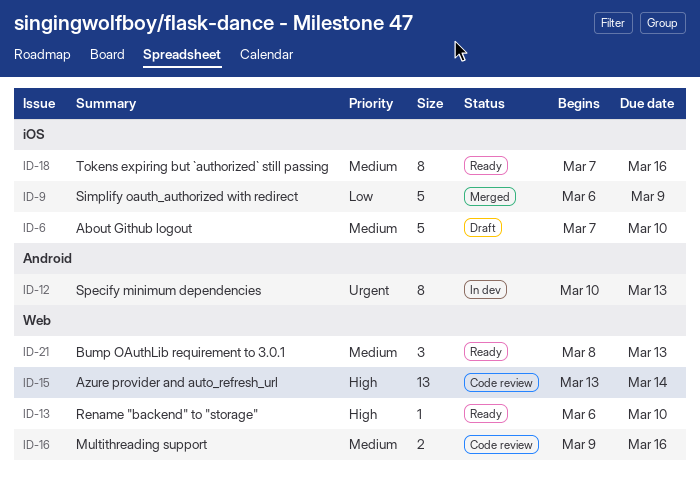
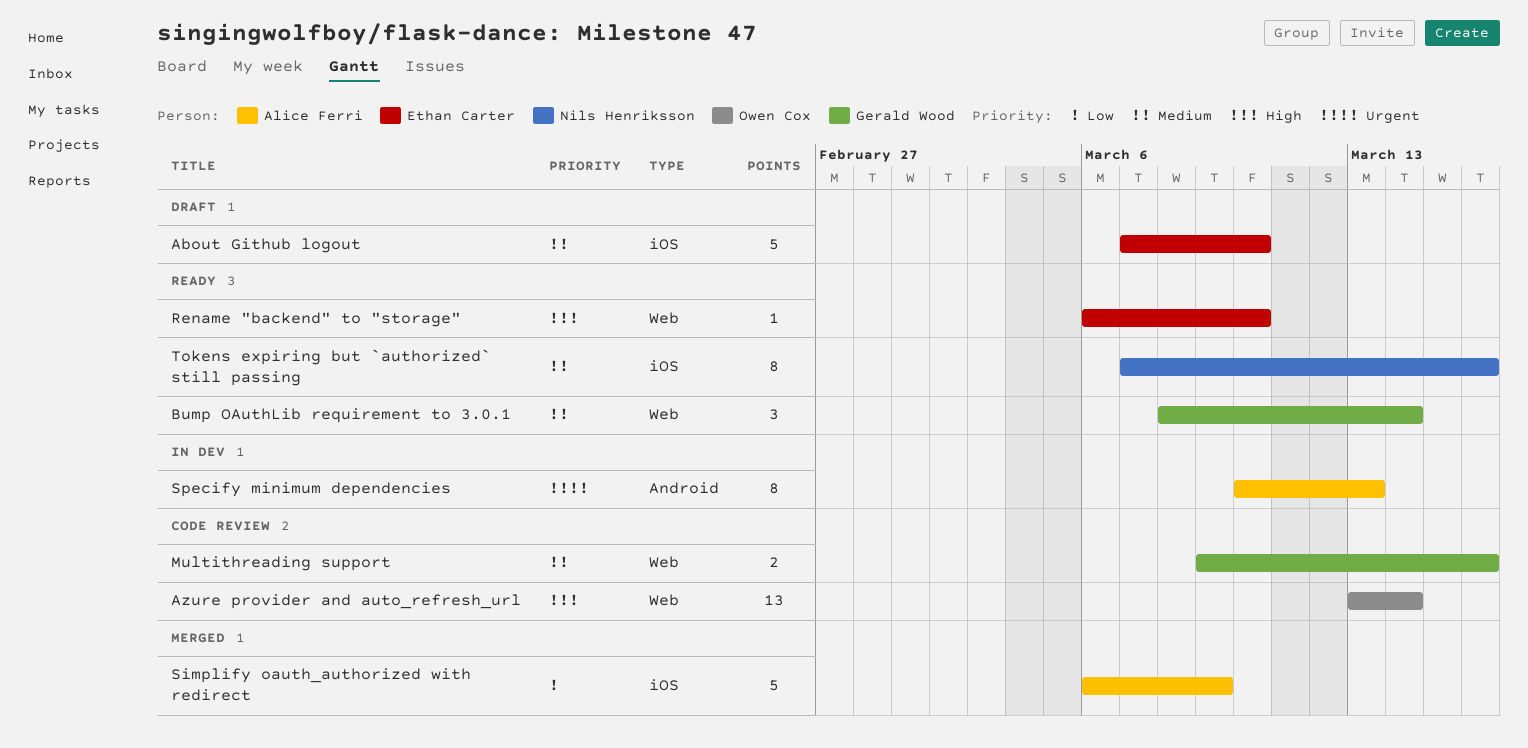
Bump OAuthLib requirement to 3.0.1, due: Mar 13 -> Mar 14

